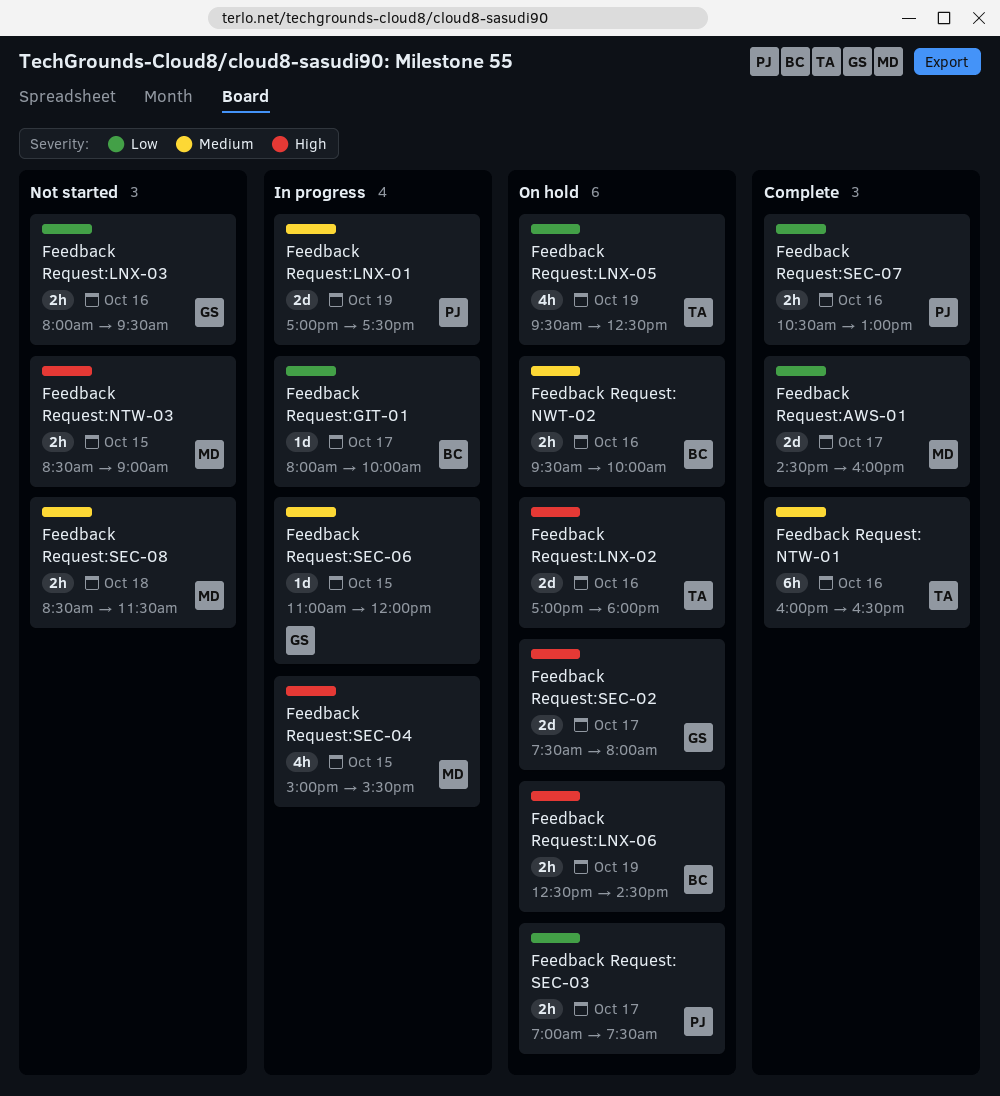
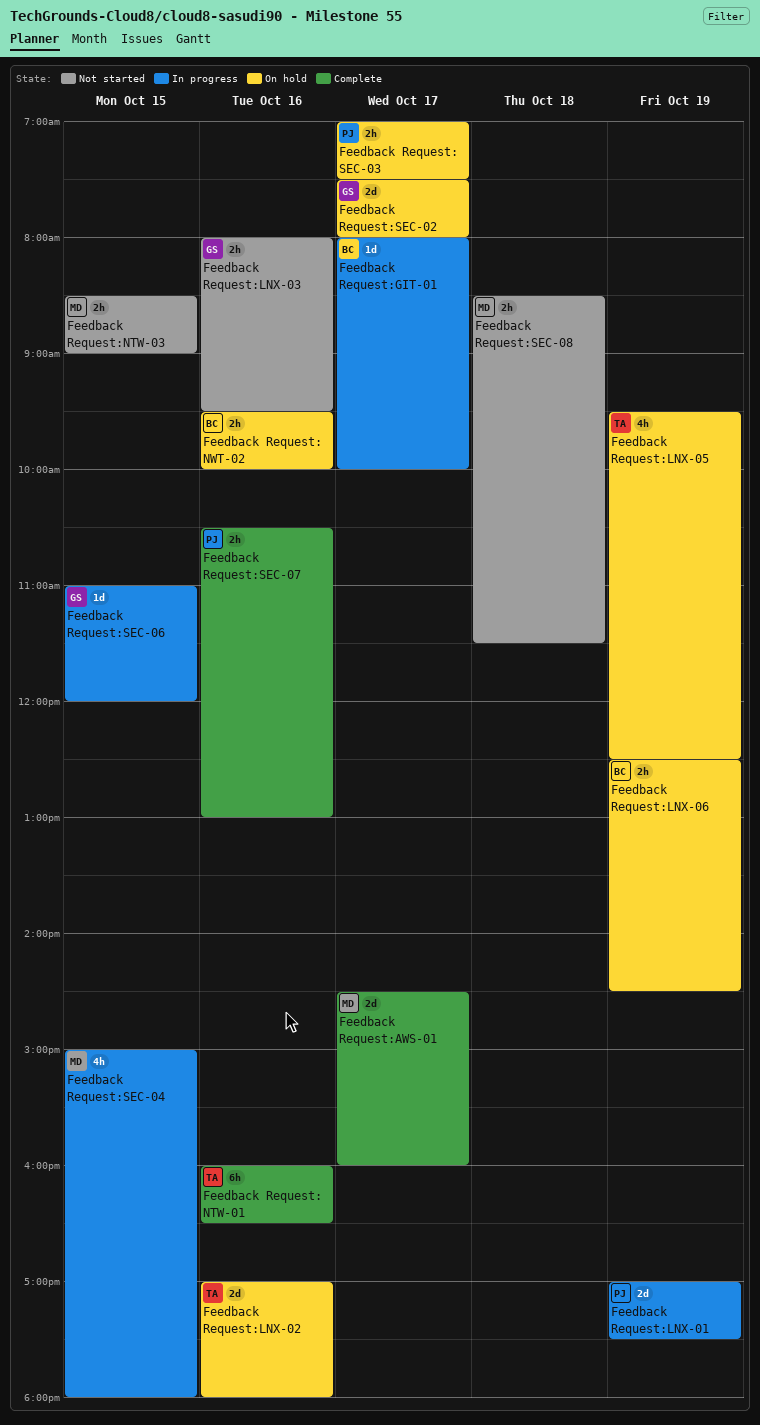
Feedback Request:SEC-04, ends: 15:30 -> 18:00

